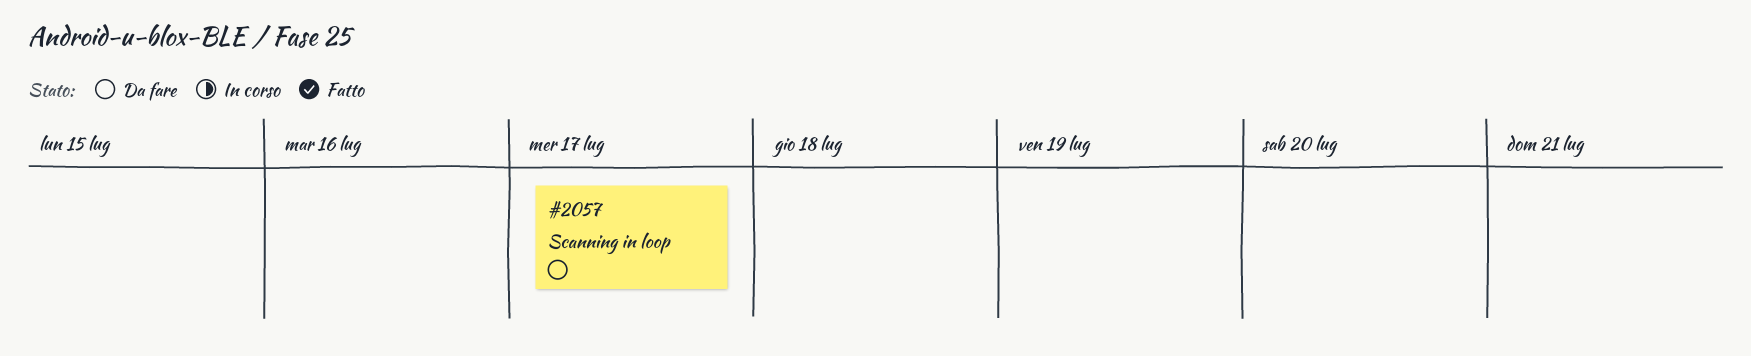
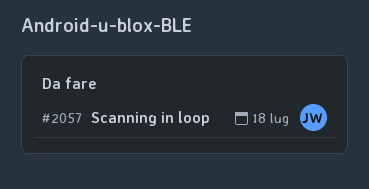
#2057, due: Jul 17 -> Jul 18

